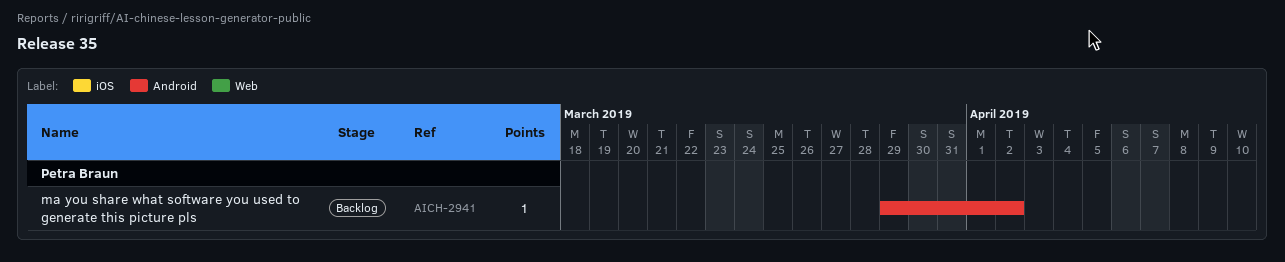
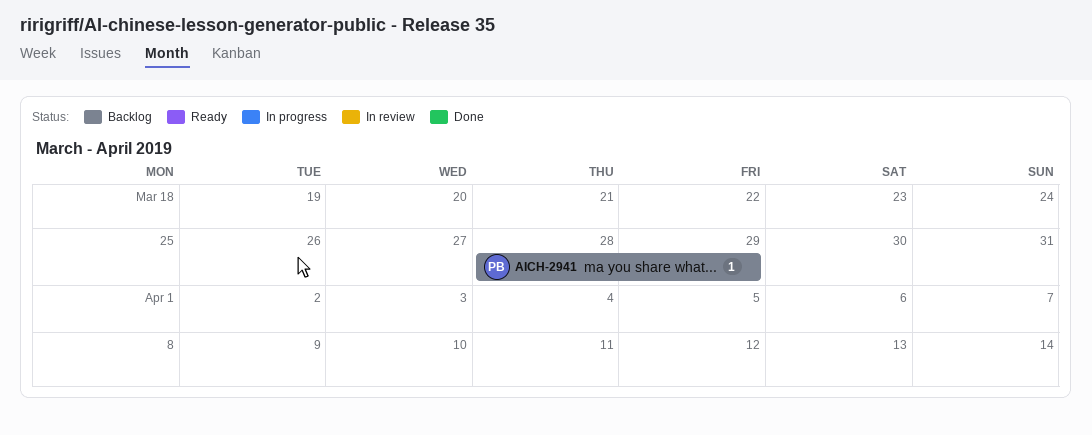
AICH-2941, start: Mar 29 -> Mar 28
AICH-2941, due: Apr 2 -> Mar 29

